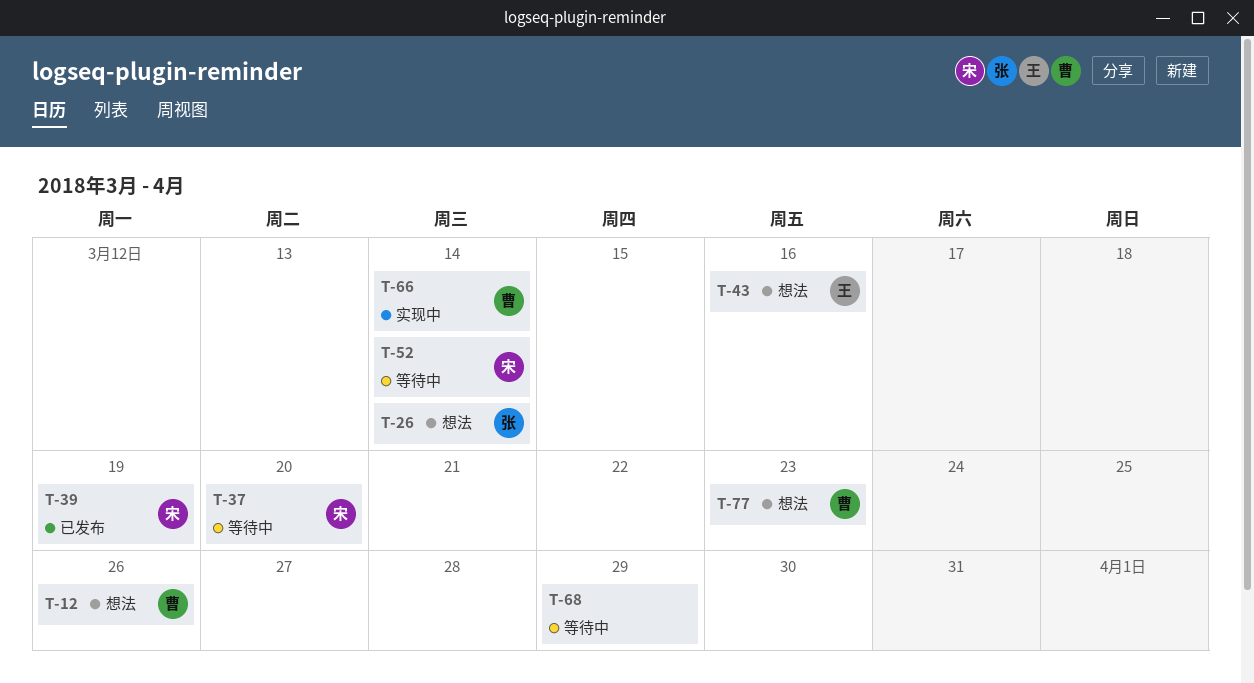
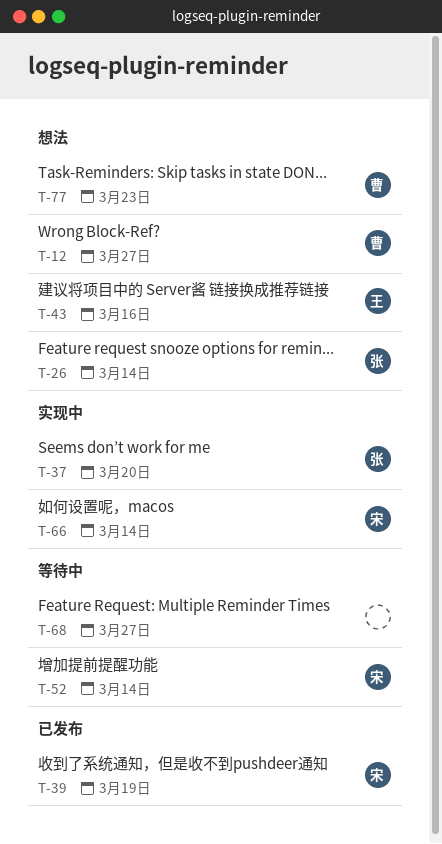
T-12, due: Mar 26 -> Mar 27
T-37, status: 等待中 -> 实现中
T-37, owner: 宋 -> 张
T-66, owner: 曹 -> 宋
T-68, due: Mar 29 -> Mar 27

